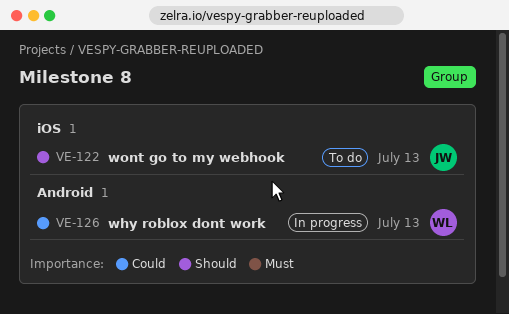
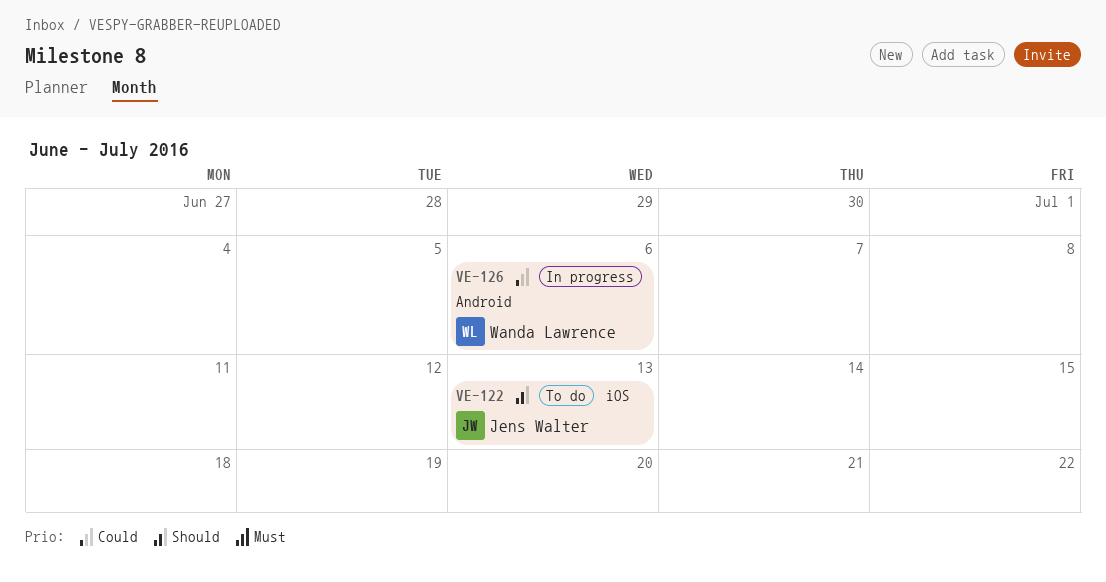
VE-126, due: Jul 13 -> Jul 6

